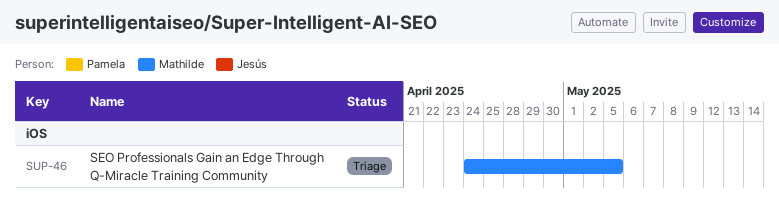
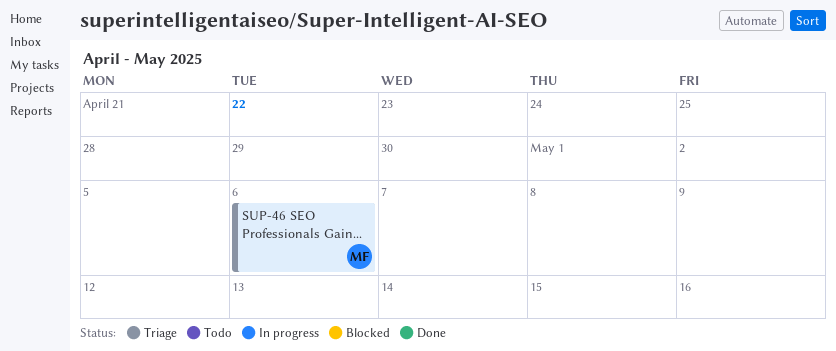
SUP-46, due: May 5 -> May 6

